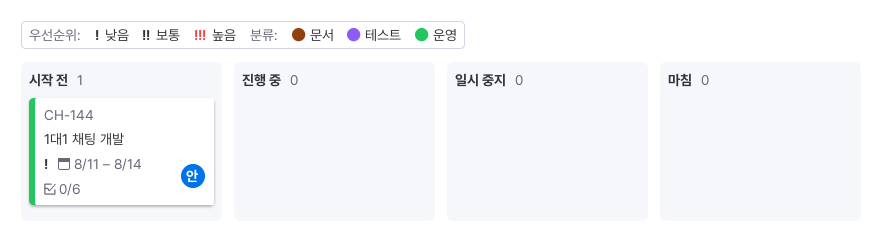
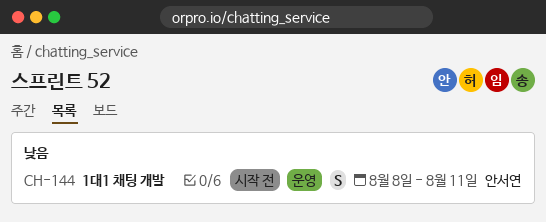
CH-144, start: Aug 11 -> Aug 8
CH-144, due: Aug 14 -> Aug 11

